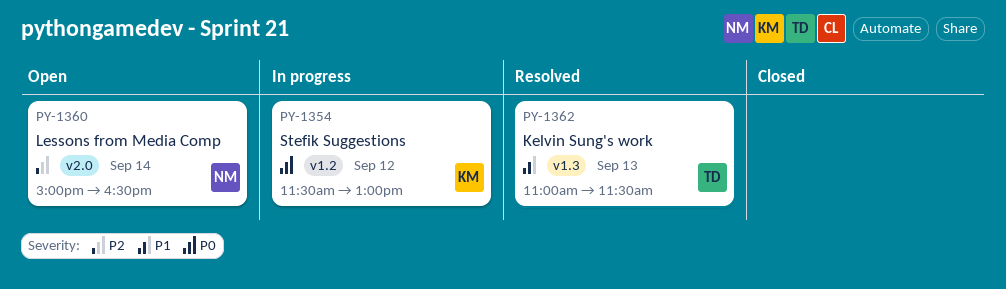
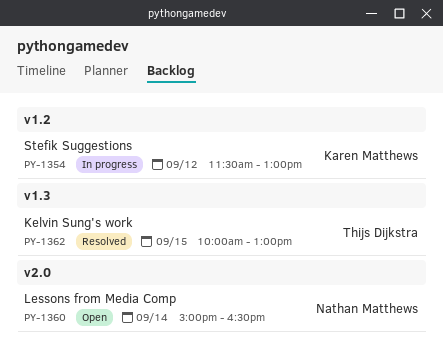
PY-1362, day: Sep 13 -> Sep 15
PY-1362, begins: 11:00 -> 10:00
PY-1362, ends: 11:30 -> 13:00

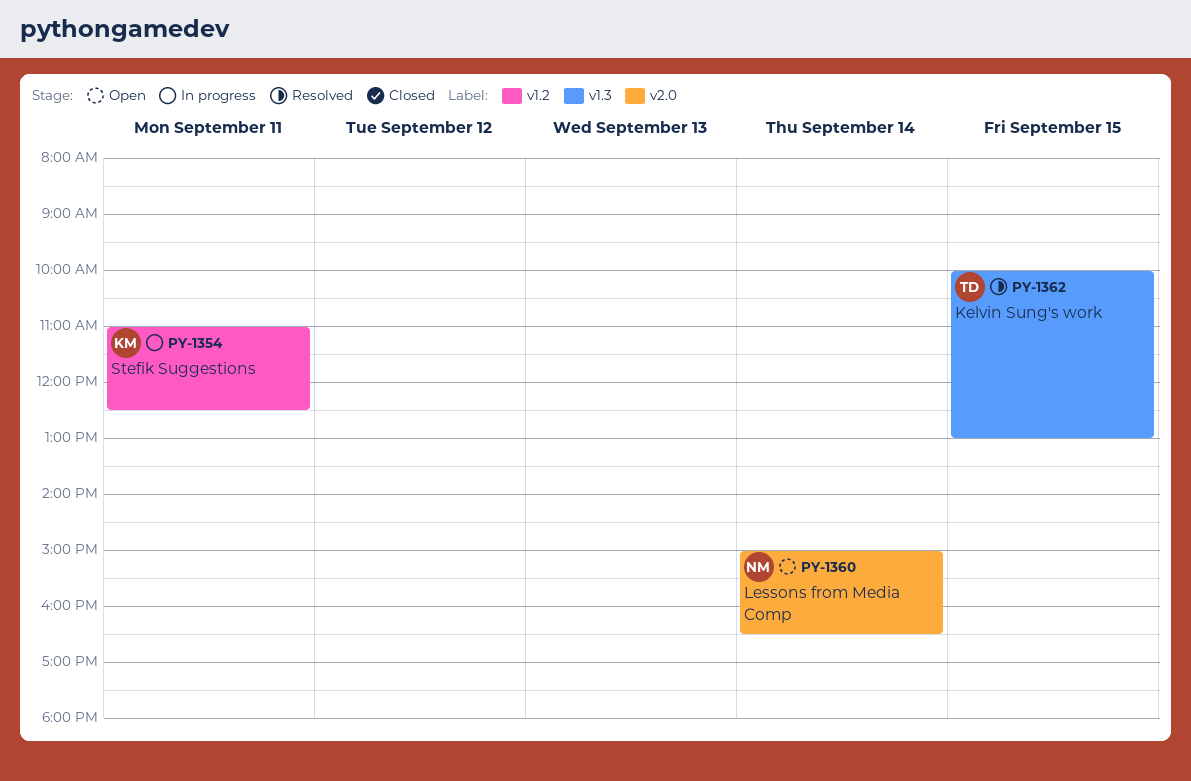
PY-1354, day: Sep 12 -> Sep 11
PY-1354, begins: 11:30 -> 11:00
PY-1354, ends: 13:00 -> 12:30

